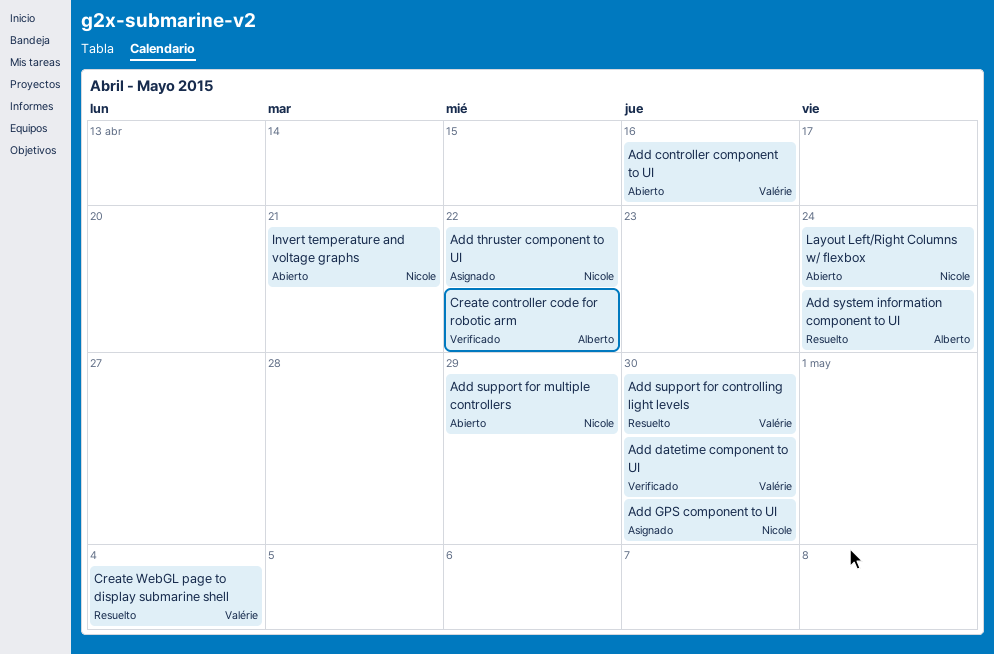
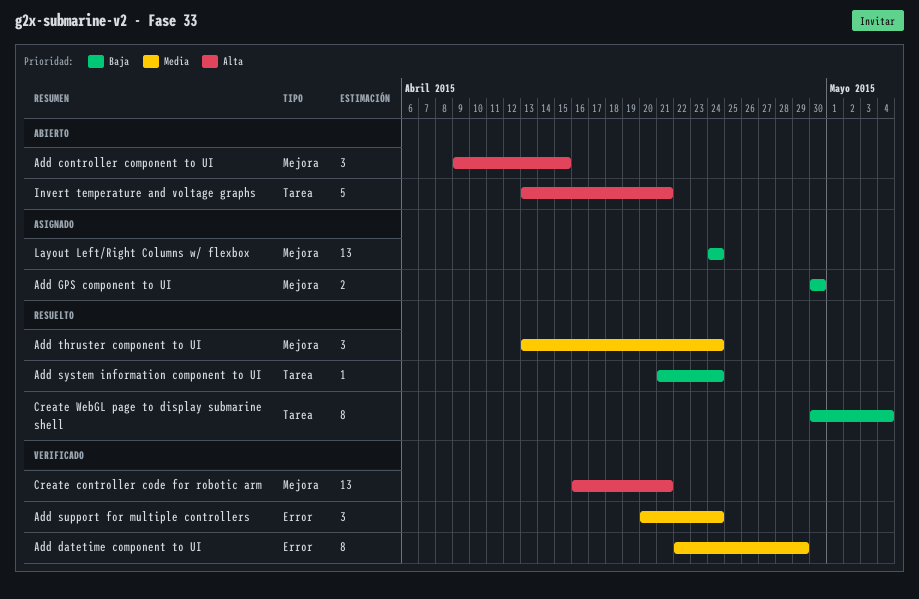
Add controller component to UI, due: Apr 16 -> Apr 15
Add datetime component to UI, due: Apr 30 -> Apr 29
Add support for controlling light levels: present -> none
Add support for multiple controllers, status: Abierto -> Verificado
Add support for multiple controllers, due: Apr 29 -> Apr 24
Add thruster component to UI, status: Asignado -> Resuelto
Add thruster component to UI, due: Apr 22 -> Apr 24
Create controller code for robotic arm, due: Apr 22 -> Apr 21
Layout Left/Right Columns w/ flexbox, status: Abierto -> Asignado

